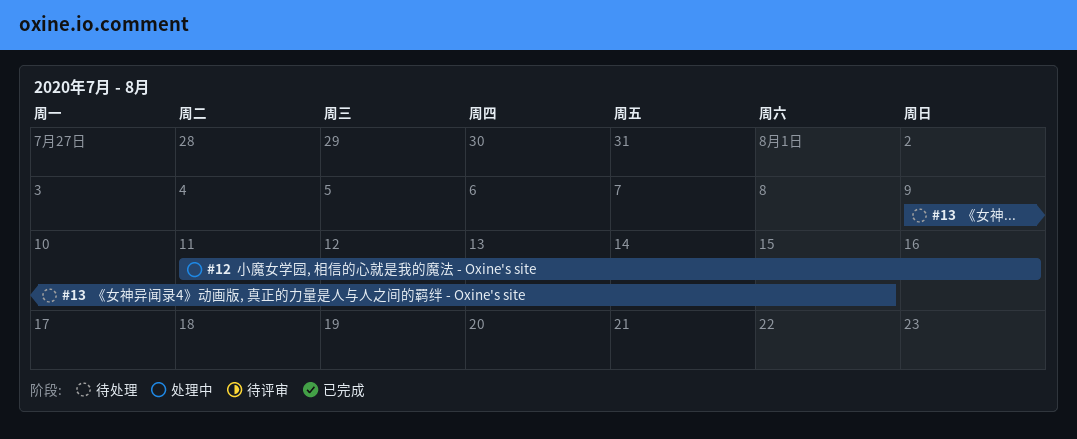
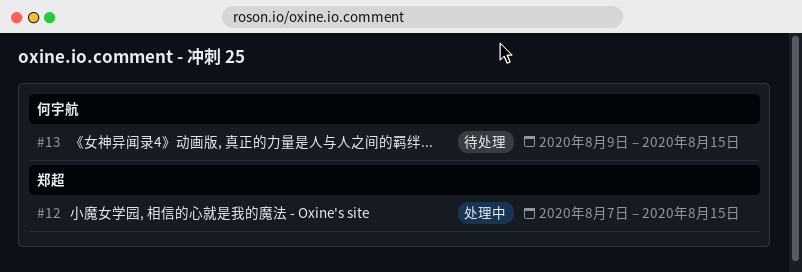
#12, start: Aug 11 -> Aug 7
#12, due: Aug 16 -> Aug 15

